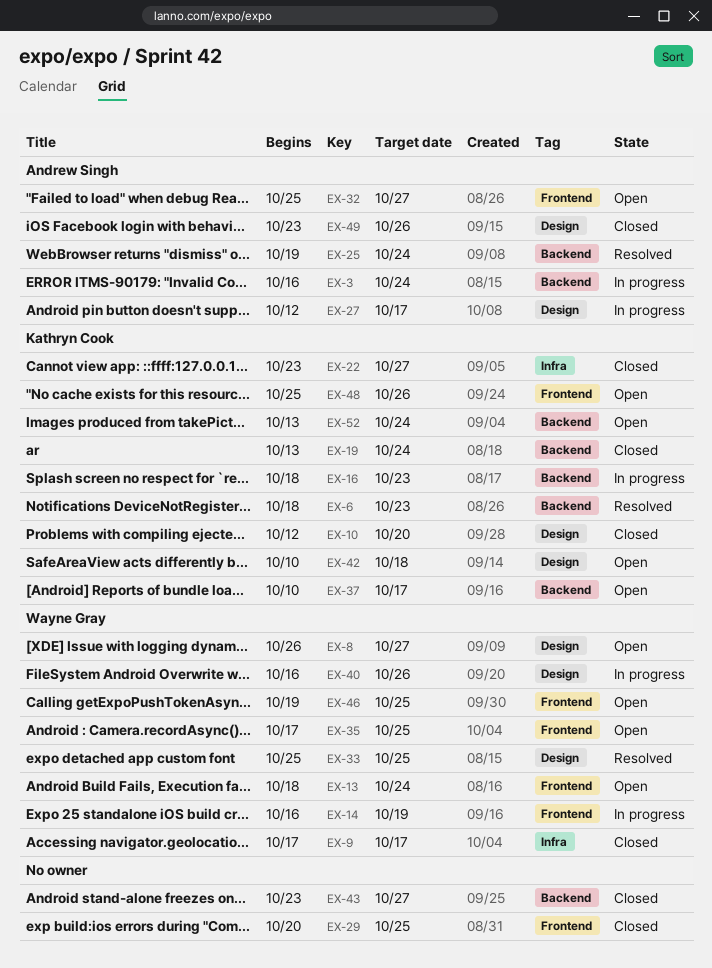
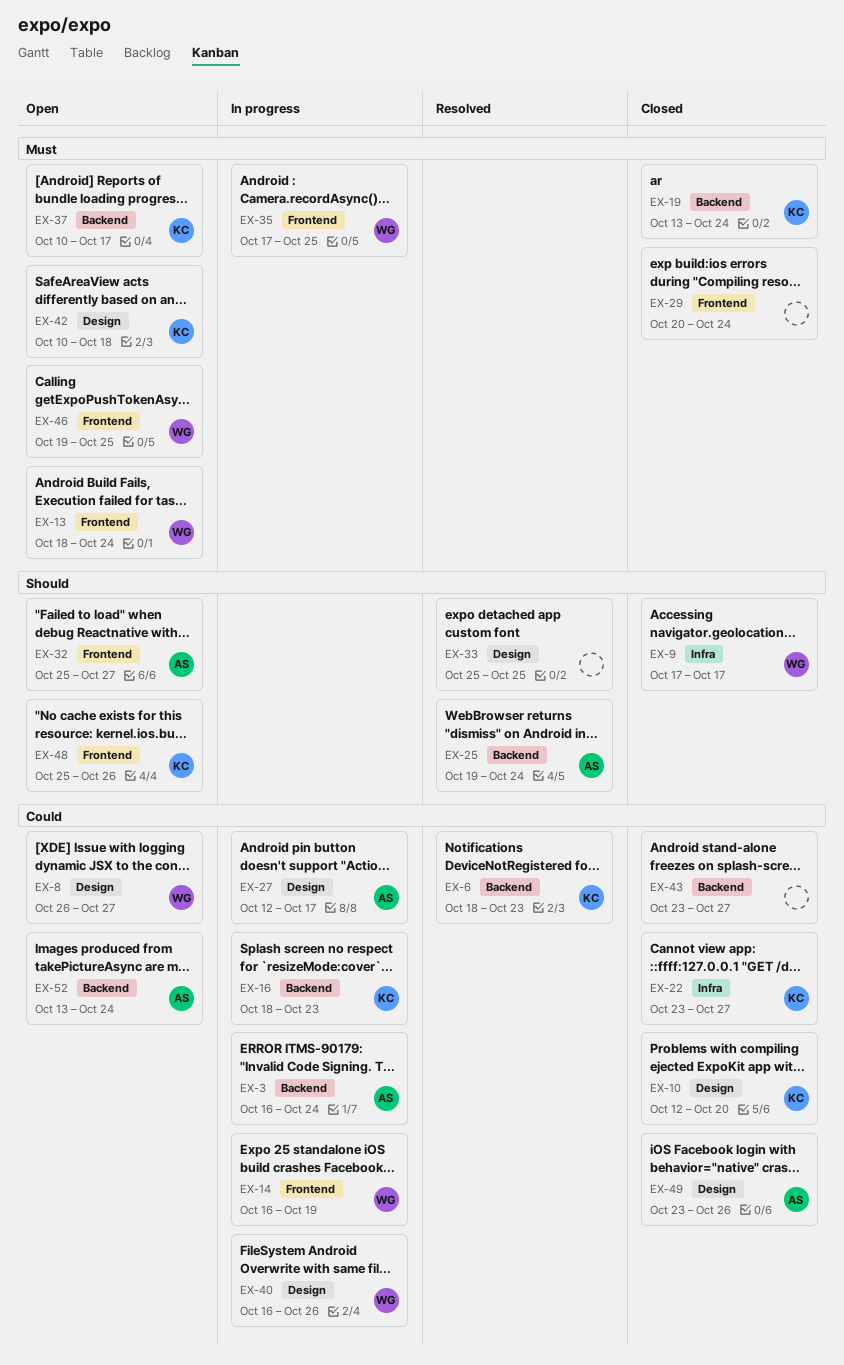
EX-29, due: Oct 25 -> Oct 24
EX-33, owner: Wayne Gray -> none
EX-35, status: Open -> In progress
EX-52, owner: Kathryn Cook -> Andrew Singh

